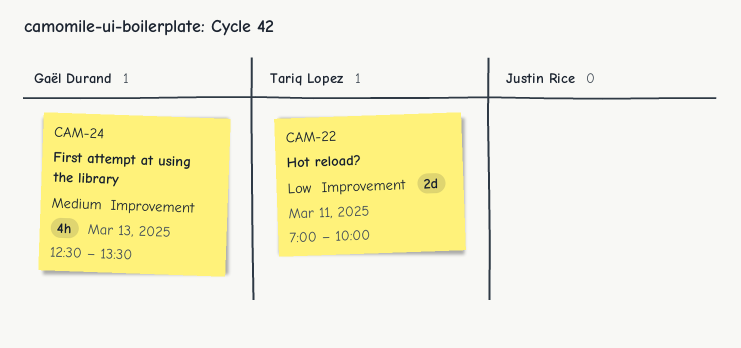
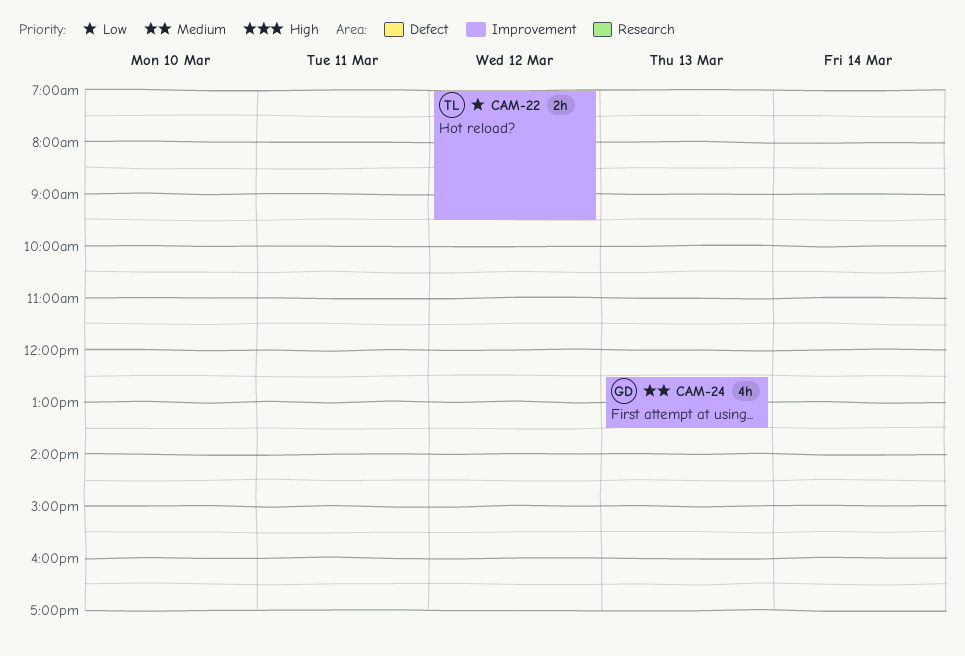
CAM-22, estimate: 2d -> 2h
CAM-22, day: Mar 11 -> Mar 12
CAM-22, ends: 10:00 -> 09:30

